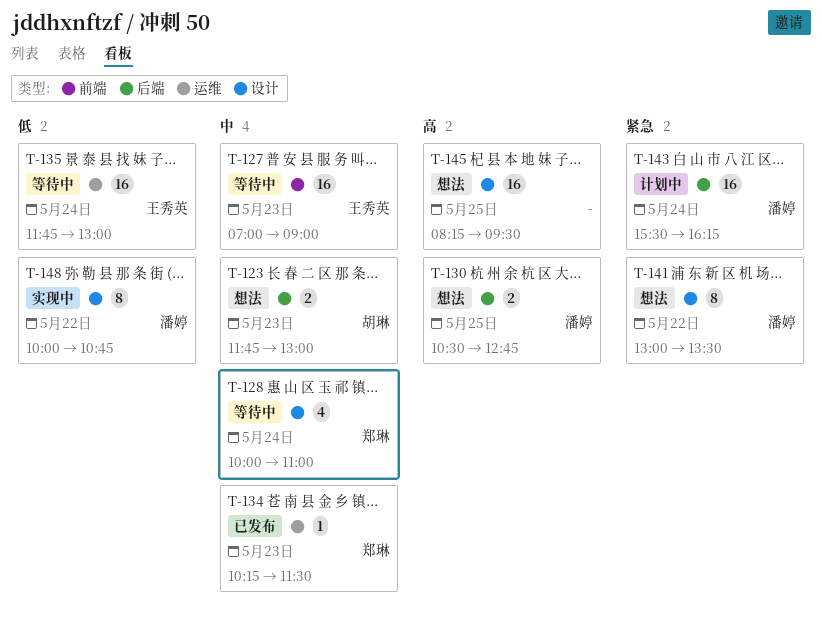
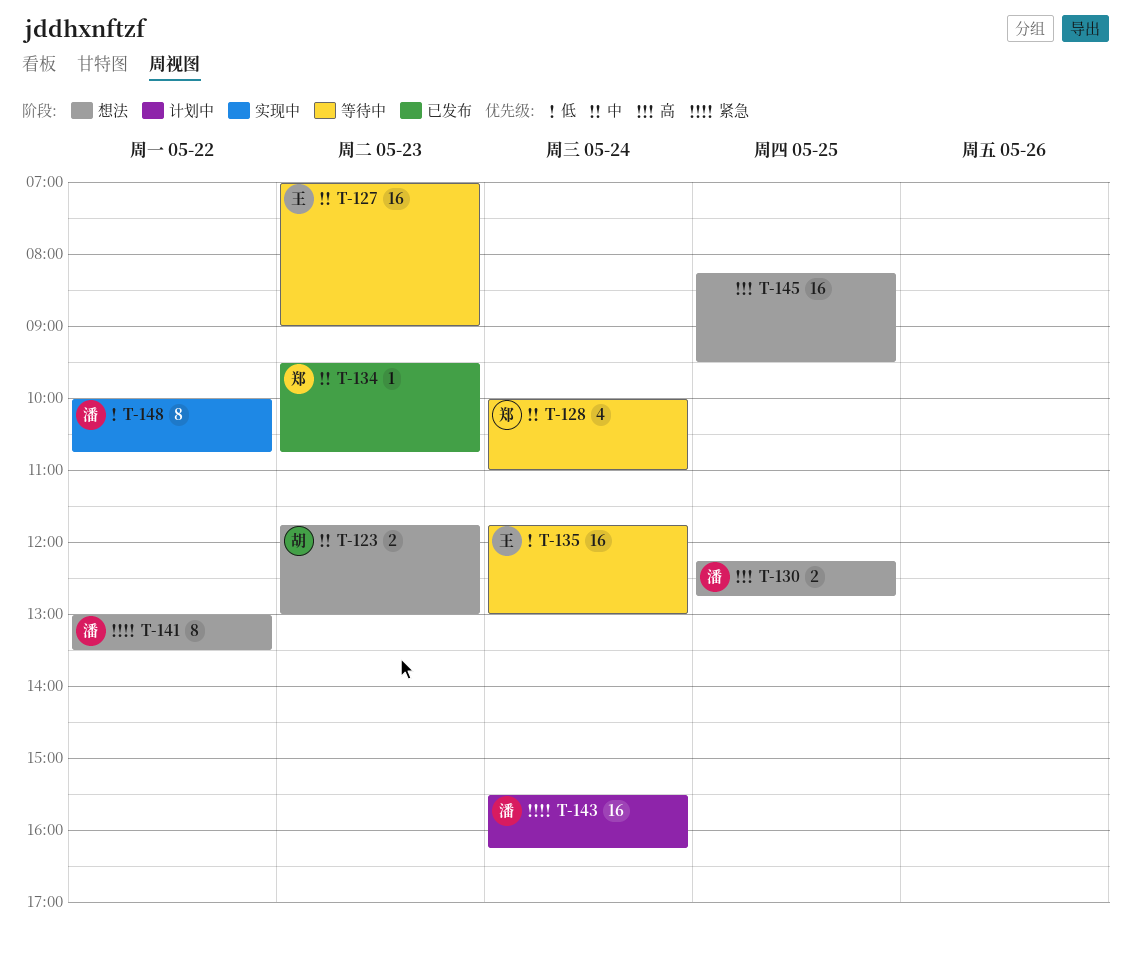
T-130, begins: 10:30 -> 12:15
T-134, begins: 10:15 -> 09:30
T-134, ends: 11:30 -> 10:45

